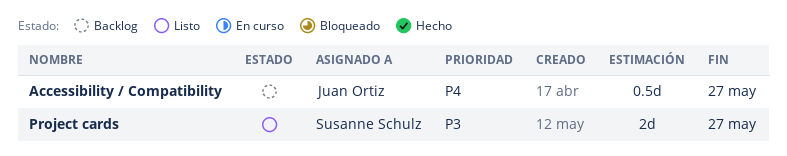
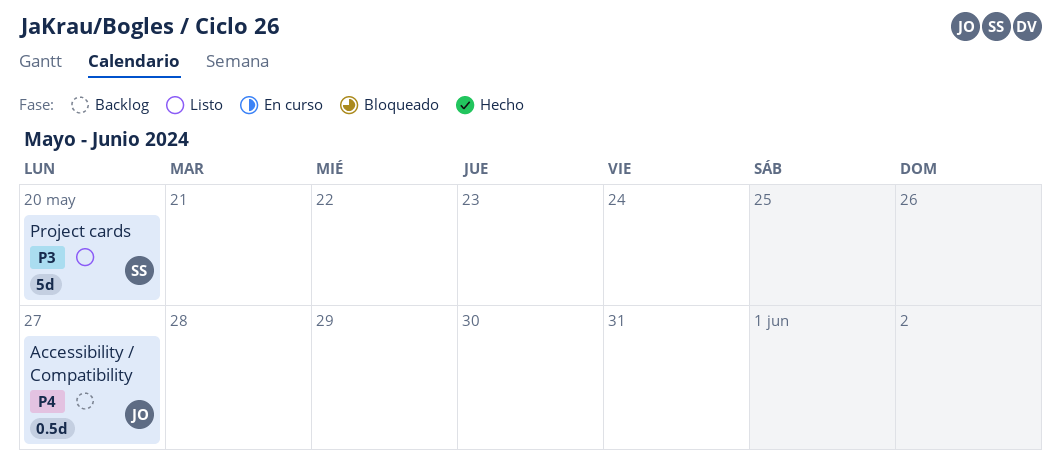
Project cards, estimate: 2d -> 5d
Project cards, due: May 27 -> May 20

